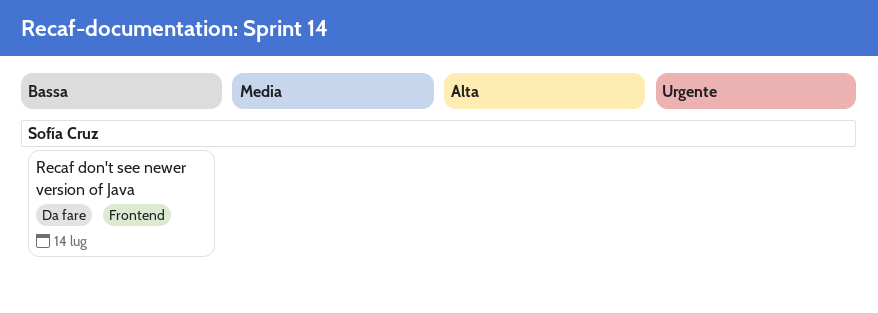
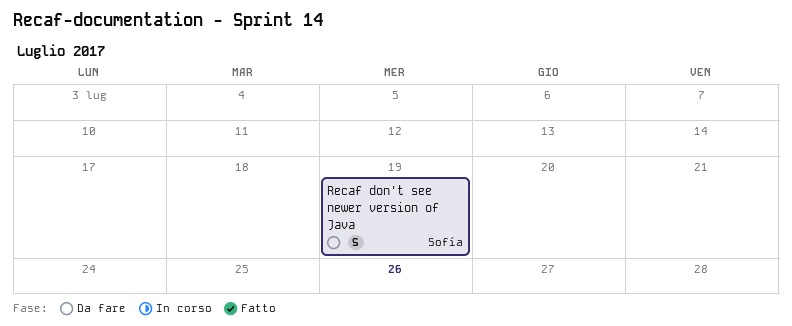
Recaf don't see newer version of Java, due: Jul 14 -> Jul 19

